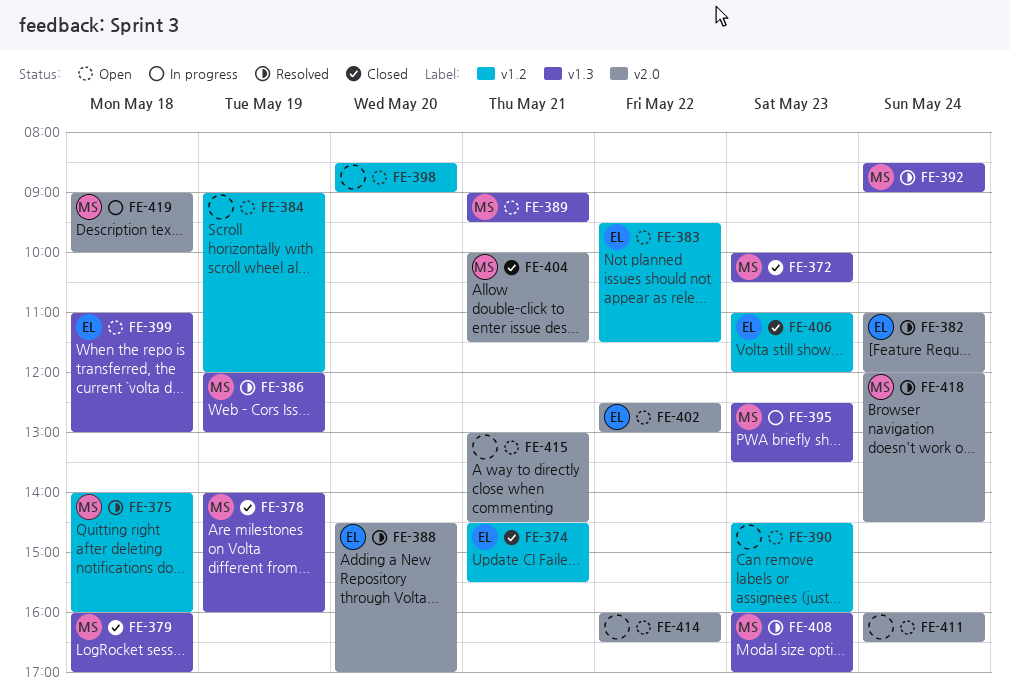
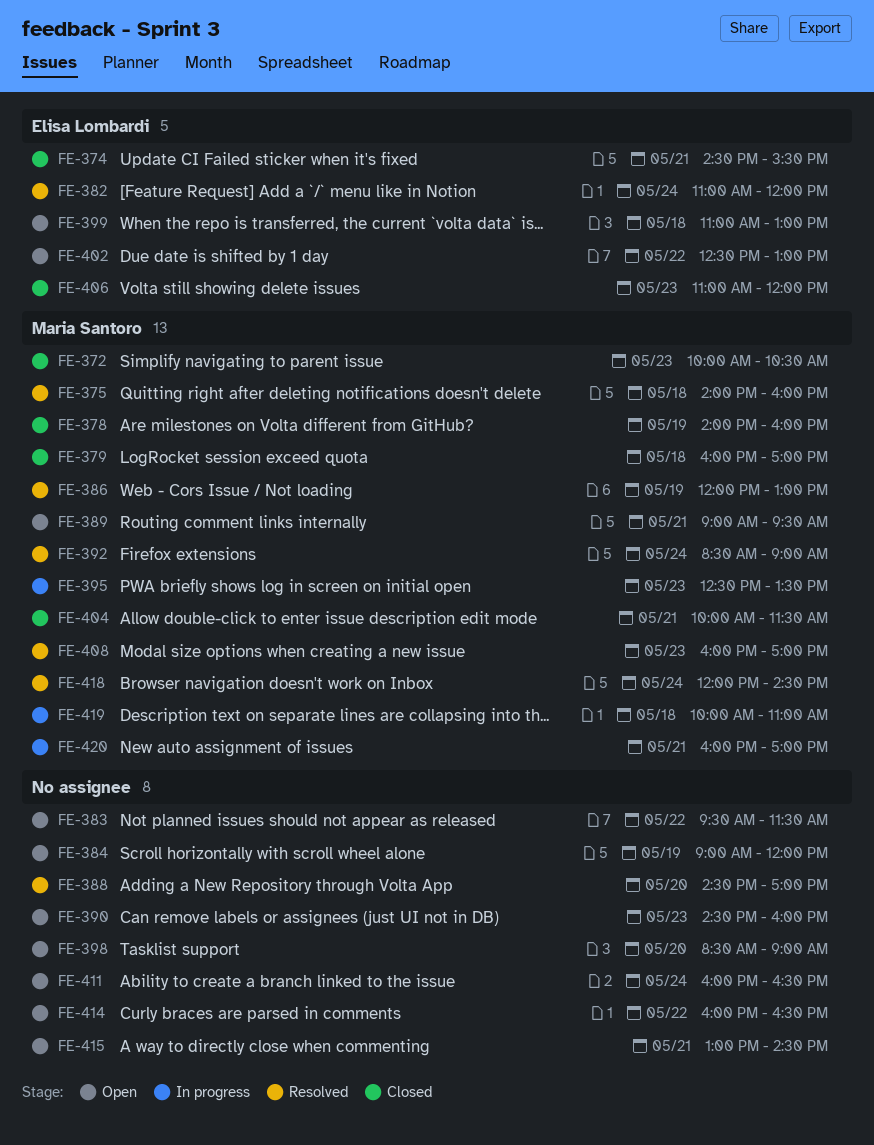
FE-383, owner: Elisa Lombardi -> none
FE-388, owner: Elisa Lombardi -> none
FE-419, begins: 09:00 -> 10:00
FE-419, ends: 10:00 -> 11:00
FE-420: none -> present

